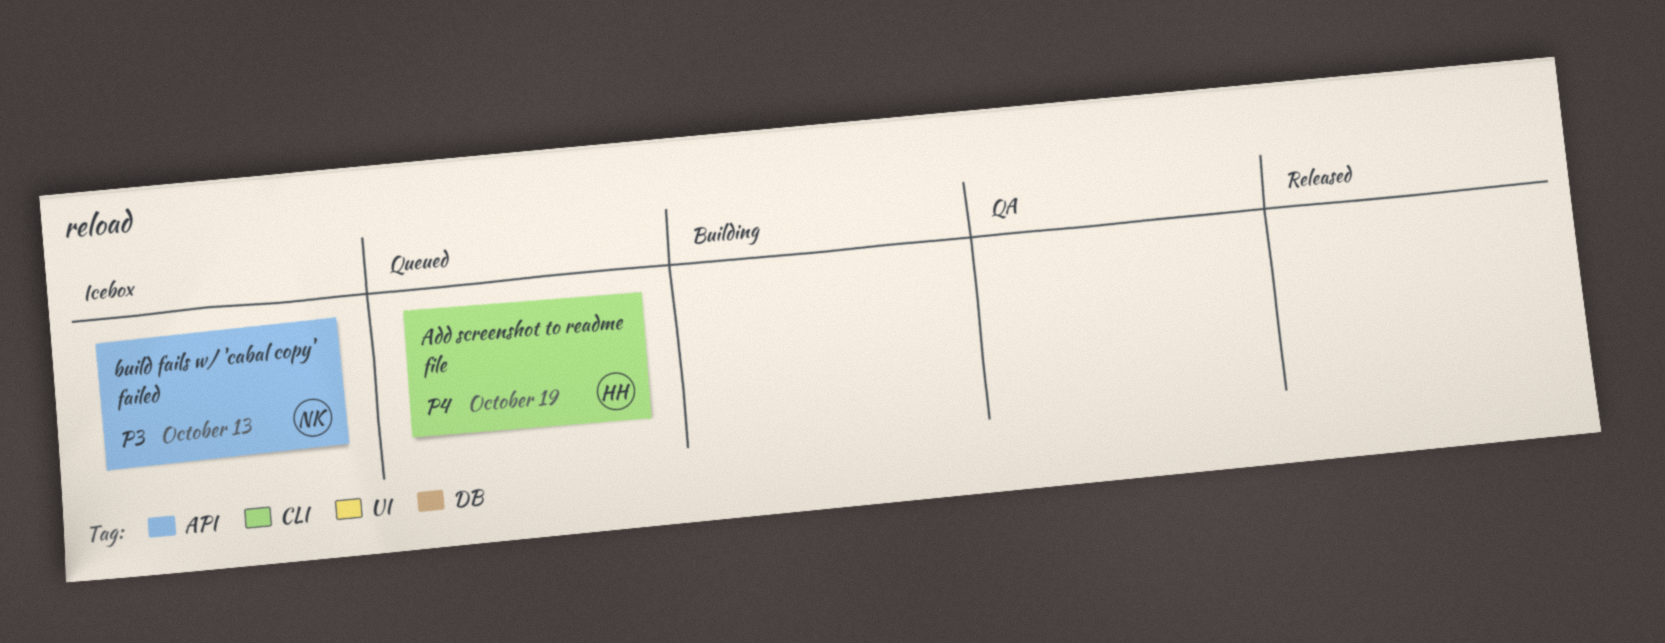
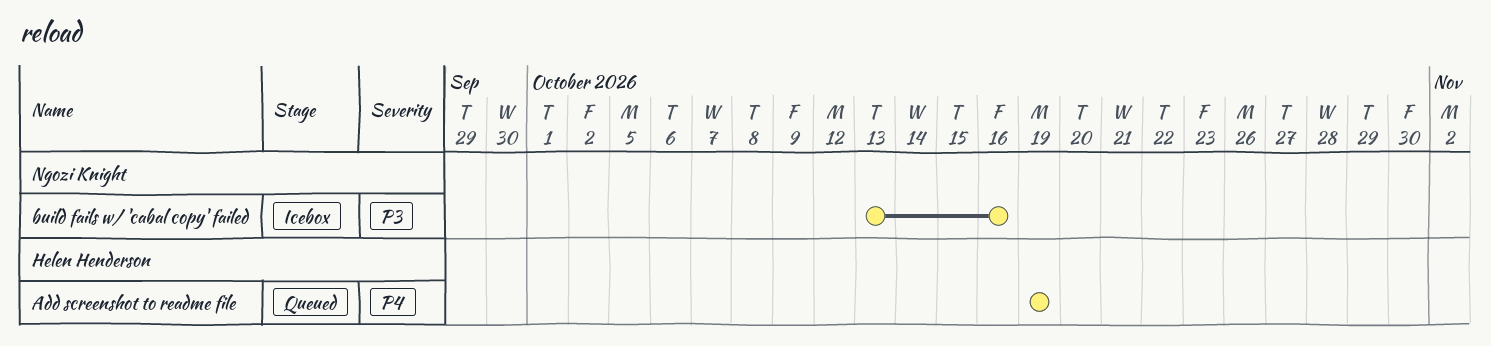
build fails w/ 'cabal copy' failed, due: Oct 13 -> Oct 16

